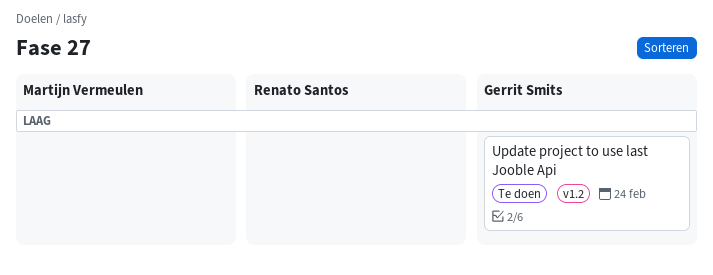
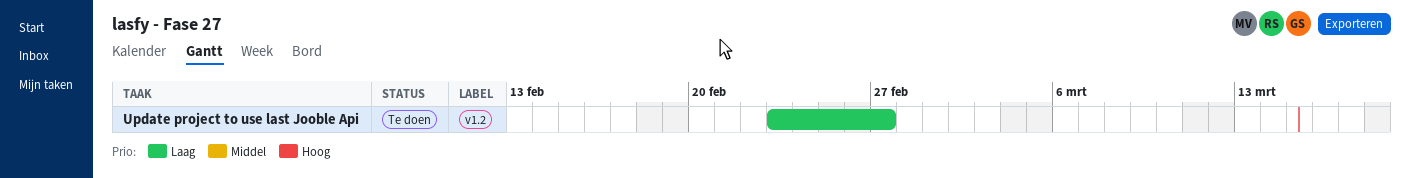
Update project to use last Jooble Api, due: Feb 24 -> Feb 27

